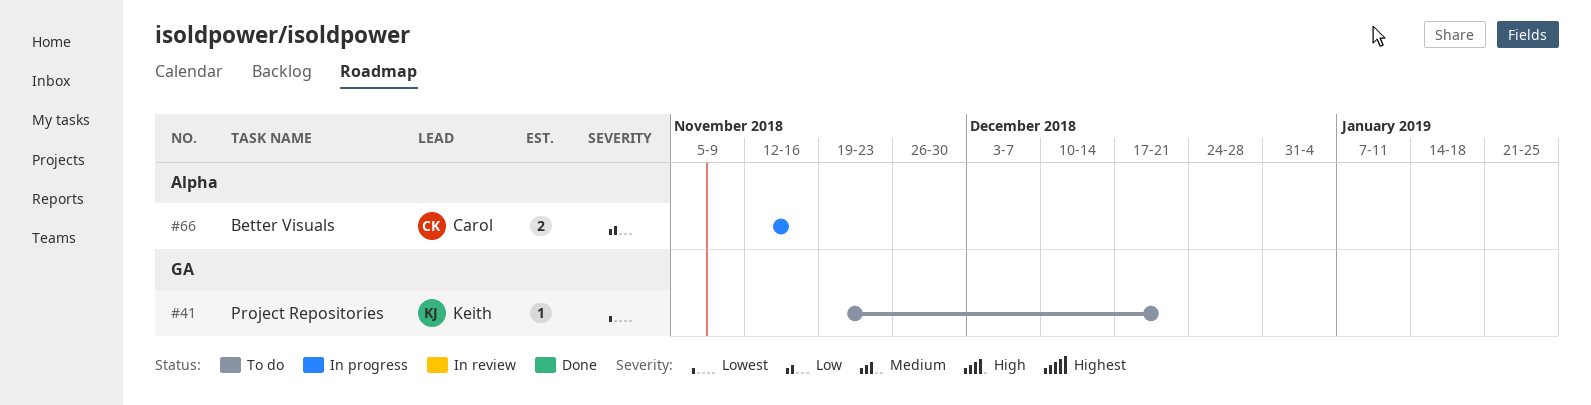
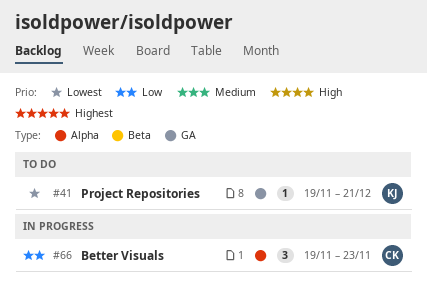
#66, estimate: 2 -> 3
#66, start: Nov 12 -> Nov 19
#66, due: Nov 16 -> Nov 23

